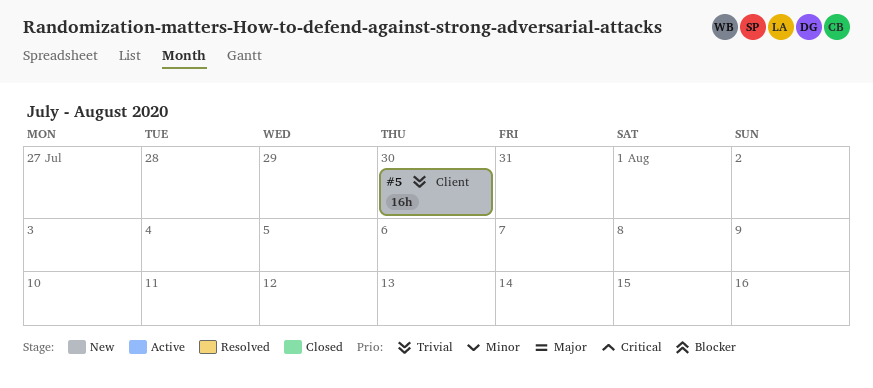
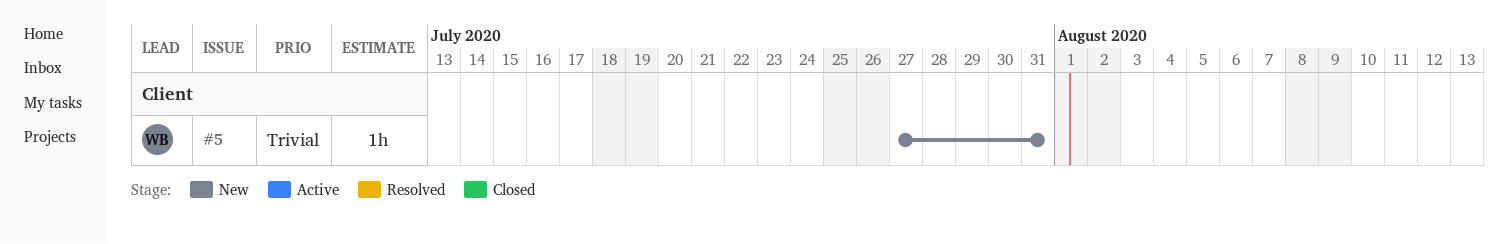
#5, estimate: 16h -> 1h
#5, due: Jul 30 -> Jul 31

